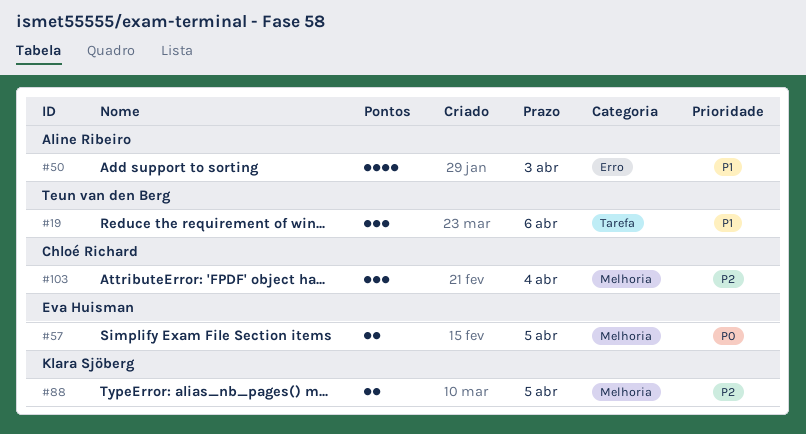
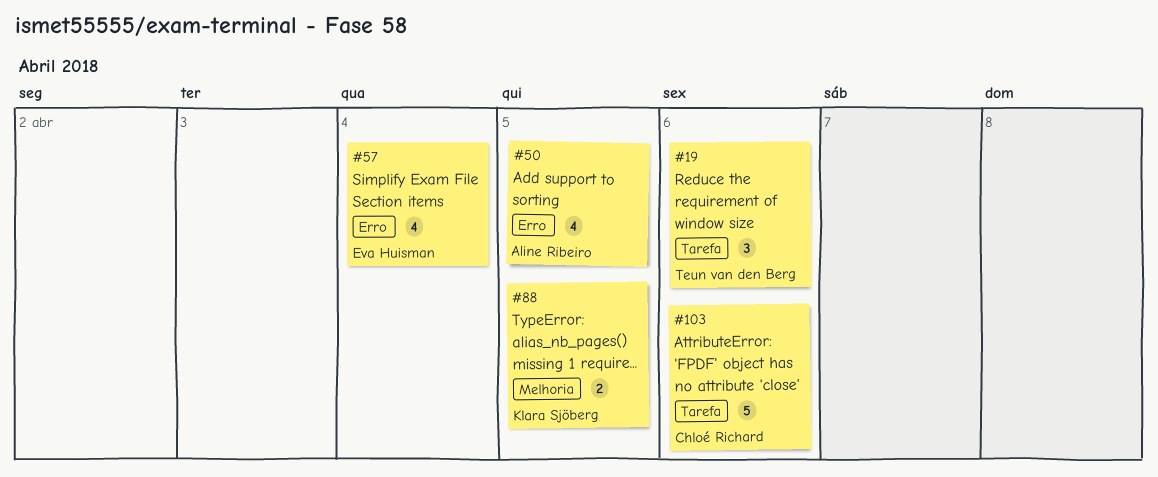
#50, due: Apr 3 -> Apr 5
#57, label: Melhoria -> Erro
#57, estimate: 2 -> 4
#57, due: Apr 5 -> Apr 4
#103, label: Melhoria -> Tarefa
#103, estimate: 3 -> 5
#103, due: Apr 4 -> Apr 6

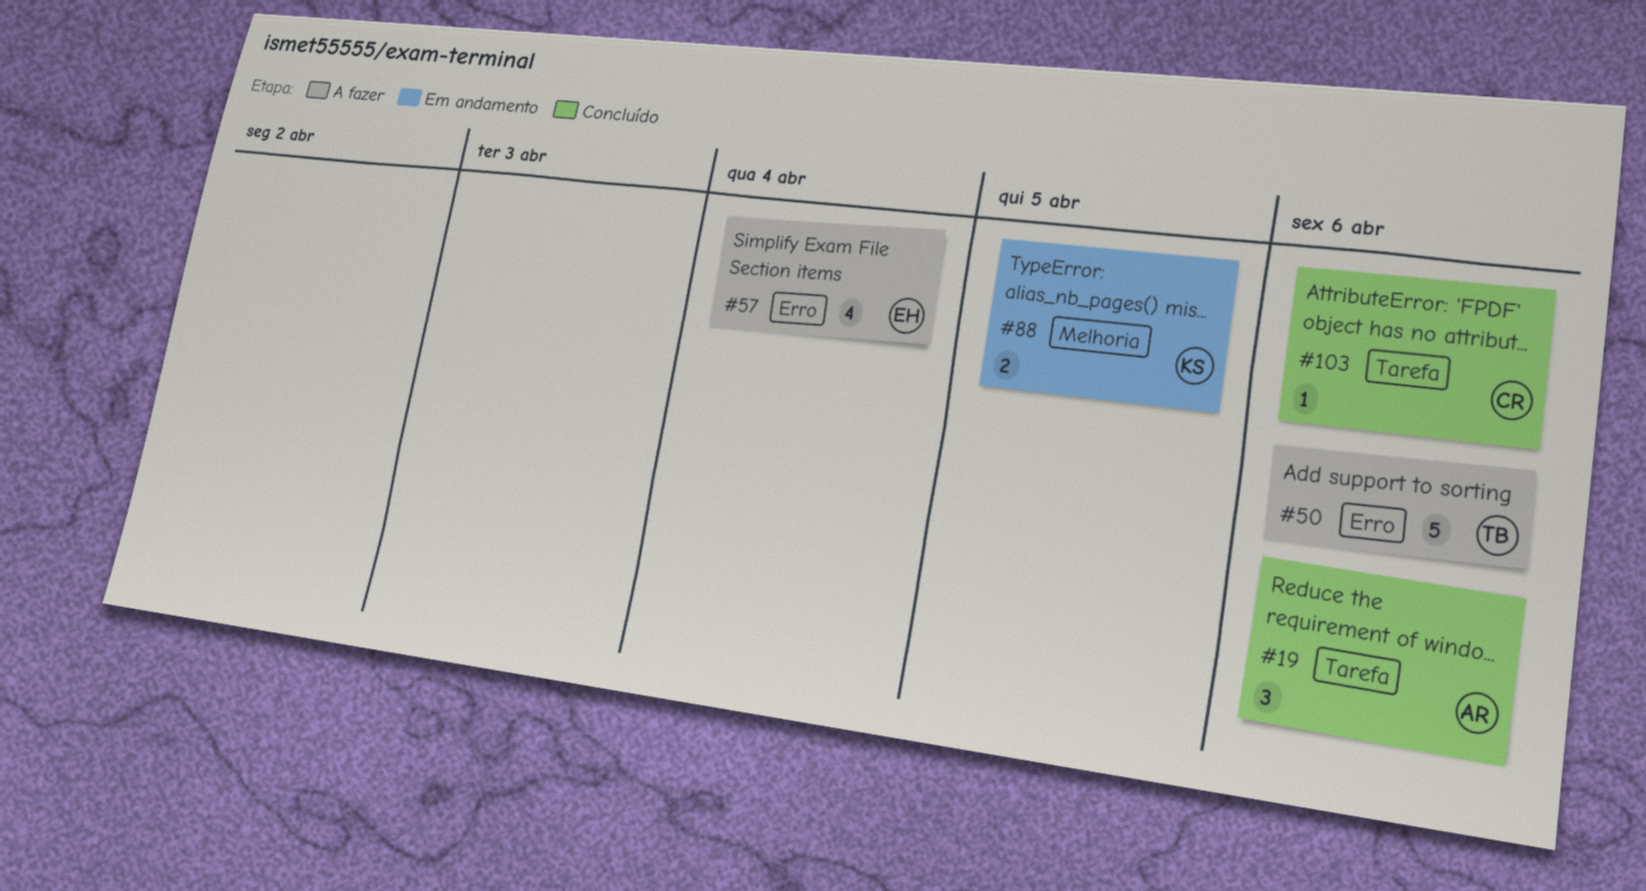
#19, owner: Teun van den Berg -> Aline Ribeiro
#50, owner: Aline Ribeiro -> Teun van den Berg
#50, estimate: 4 -> 5
#50, due: Apr 5 -> Apr 6
#103, estimate: 5 -> 1

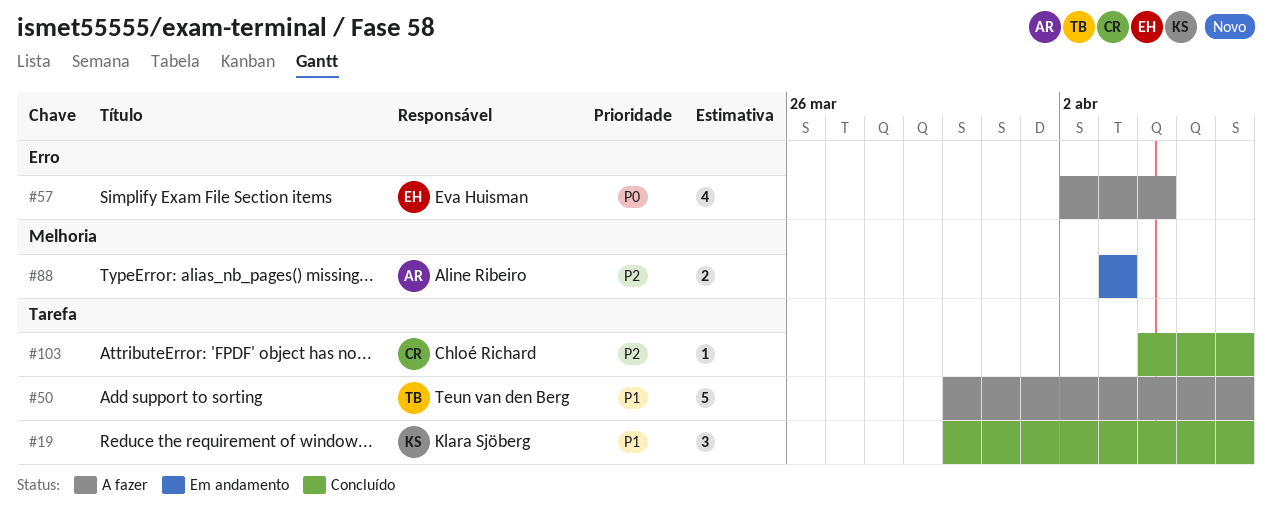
#19, owner: Aline Ribeiro -> Klara Sjöberg
#50, label: Erro -> Tarefa
#88, owner: Klara Sjöberg -> Aline Ribeiro
#88, due: Apr 5 -> Apr 3

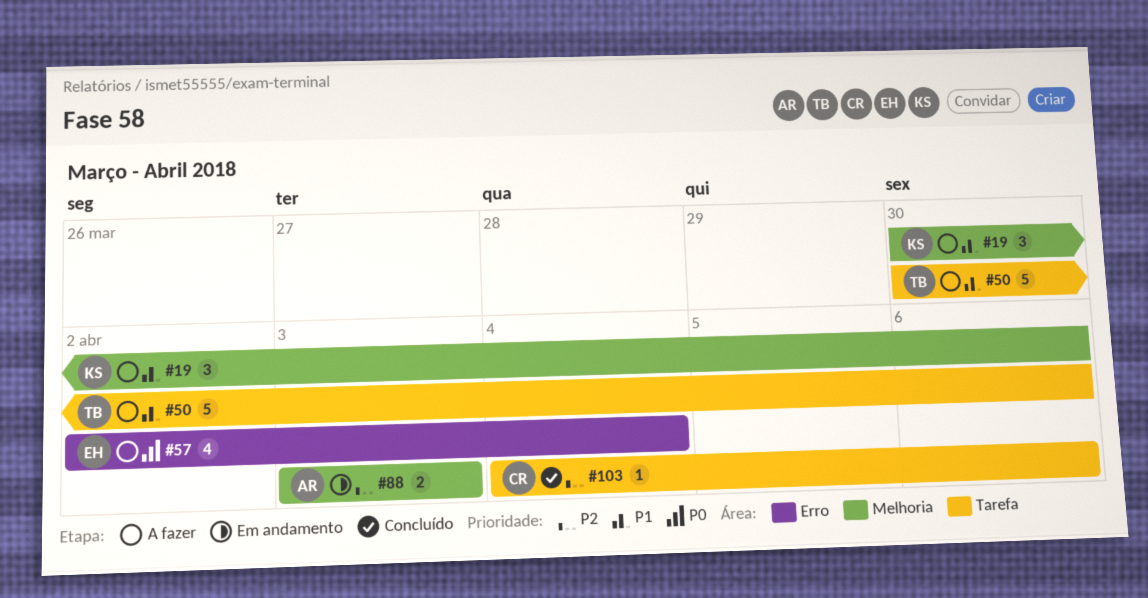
#19, status: Concluído -> A fazer
#19, label: Tarefa -> Melhoria

